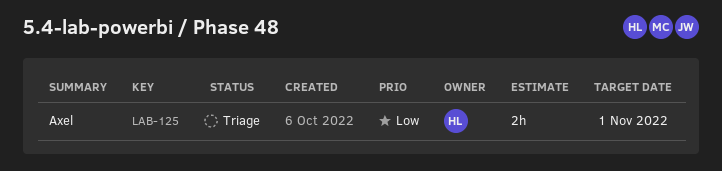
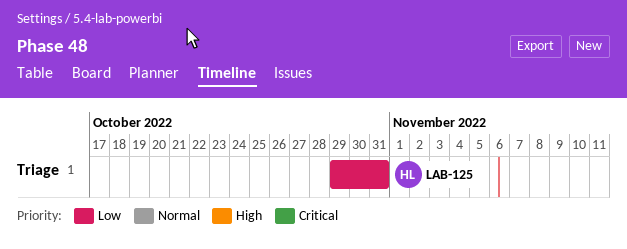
LAB-125, due: Nov 1 -> Oct 31

